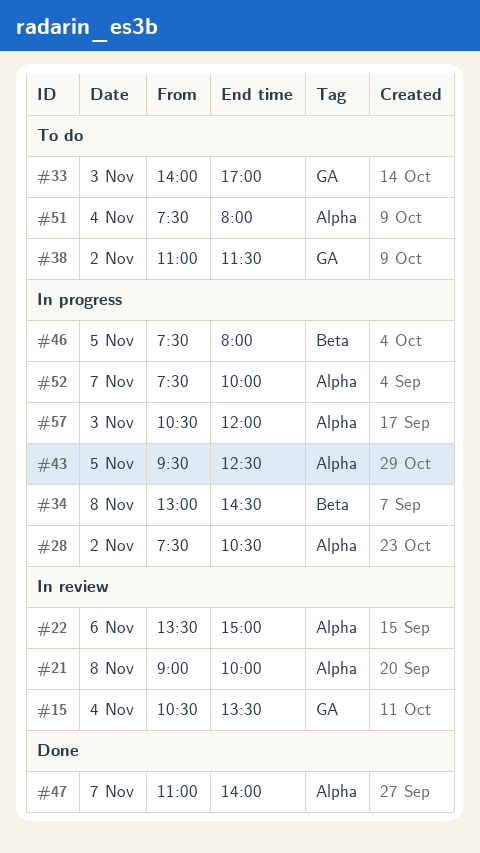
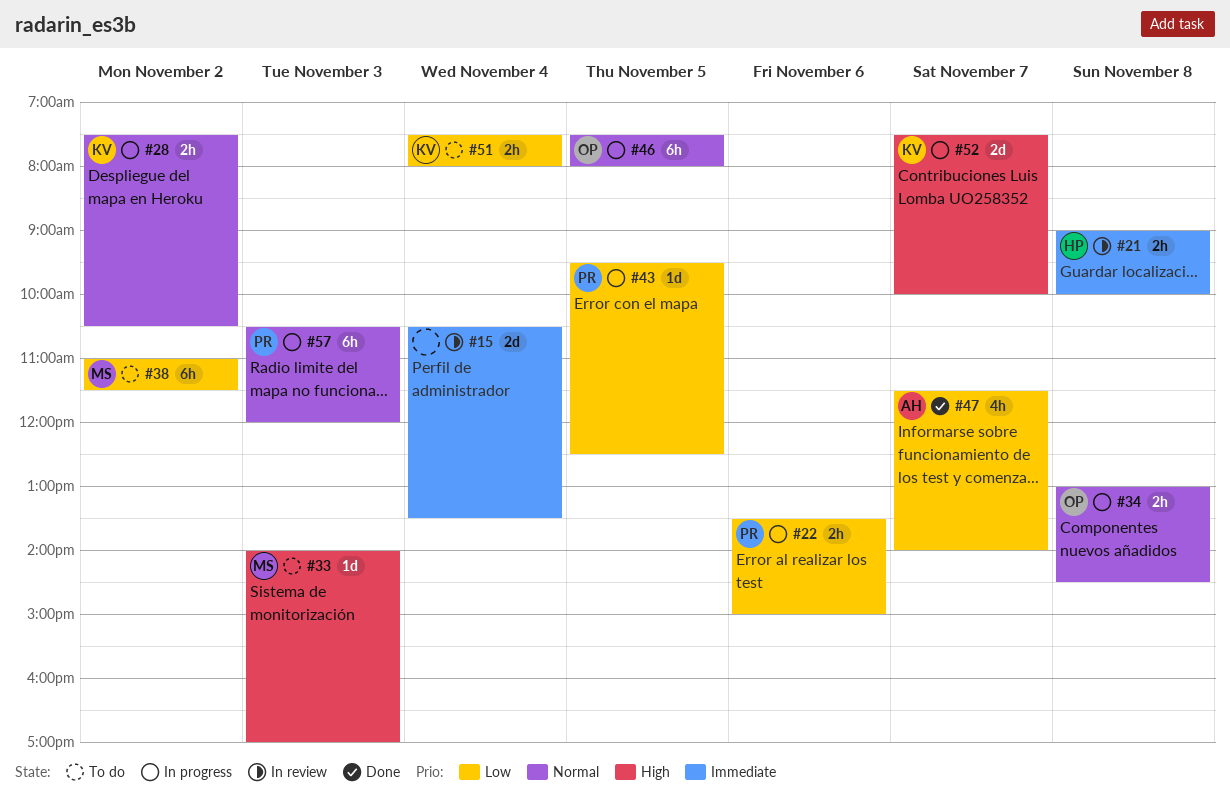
#22, status: In review -> In progress
#47, begins: 11:00 -> 11:30

